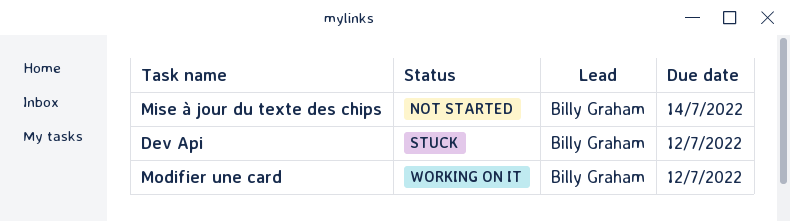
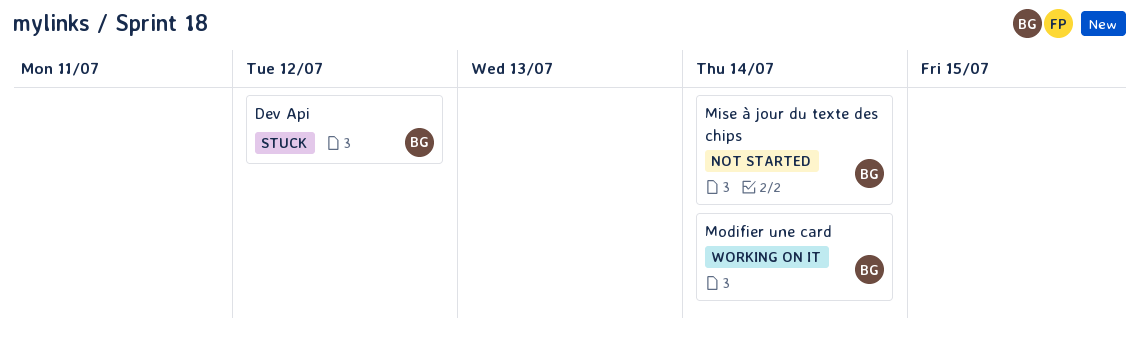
Modifier une card, due: Jul 12 -> Jul 14

